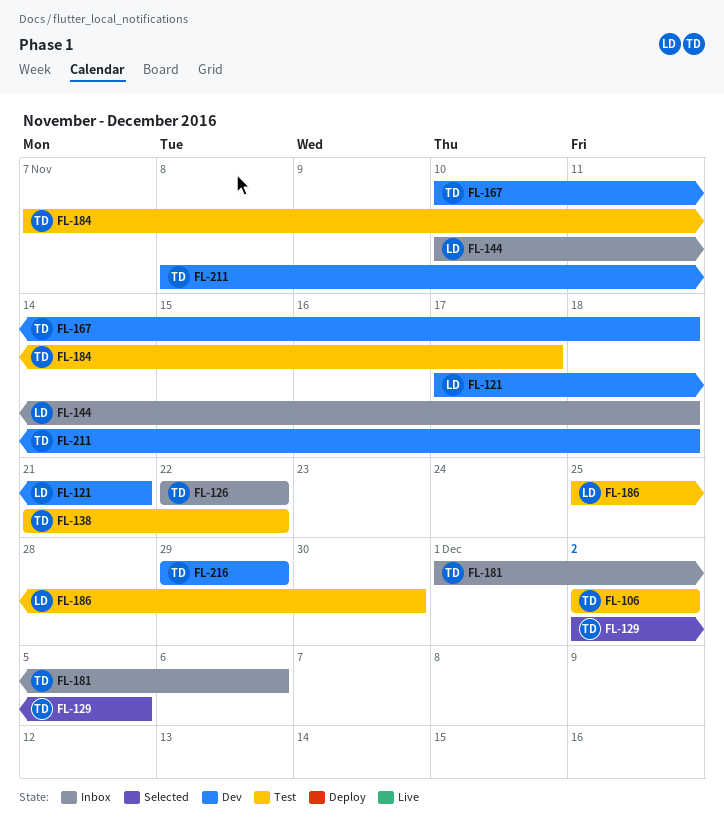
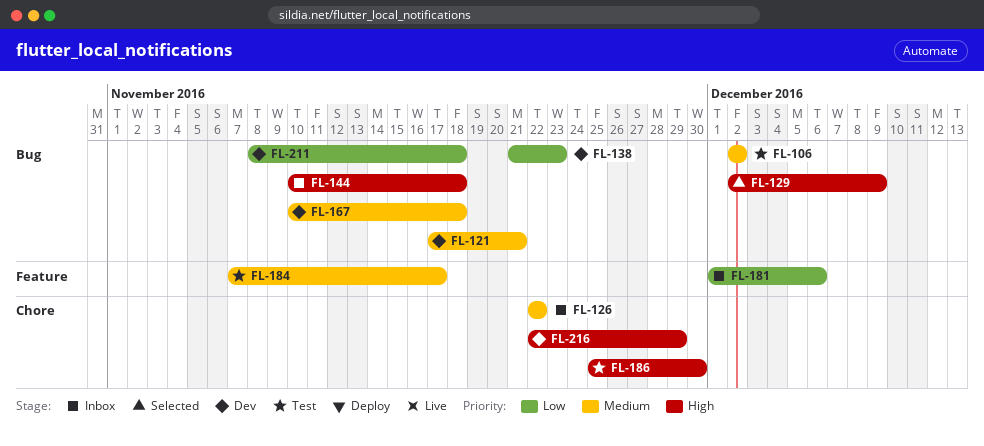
FL-129, due: Dec 5 -> Dec 9
FL-138, status: Test -> Dev
FL-138, due: Nov 22 -> Nov 23
FL-216, start: Nov 29 -> Nov 22

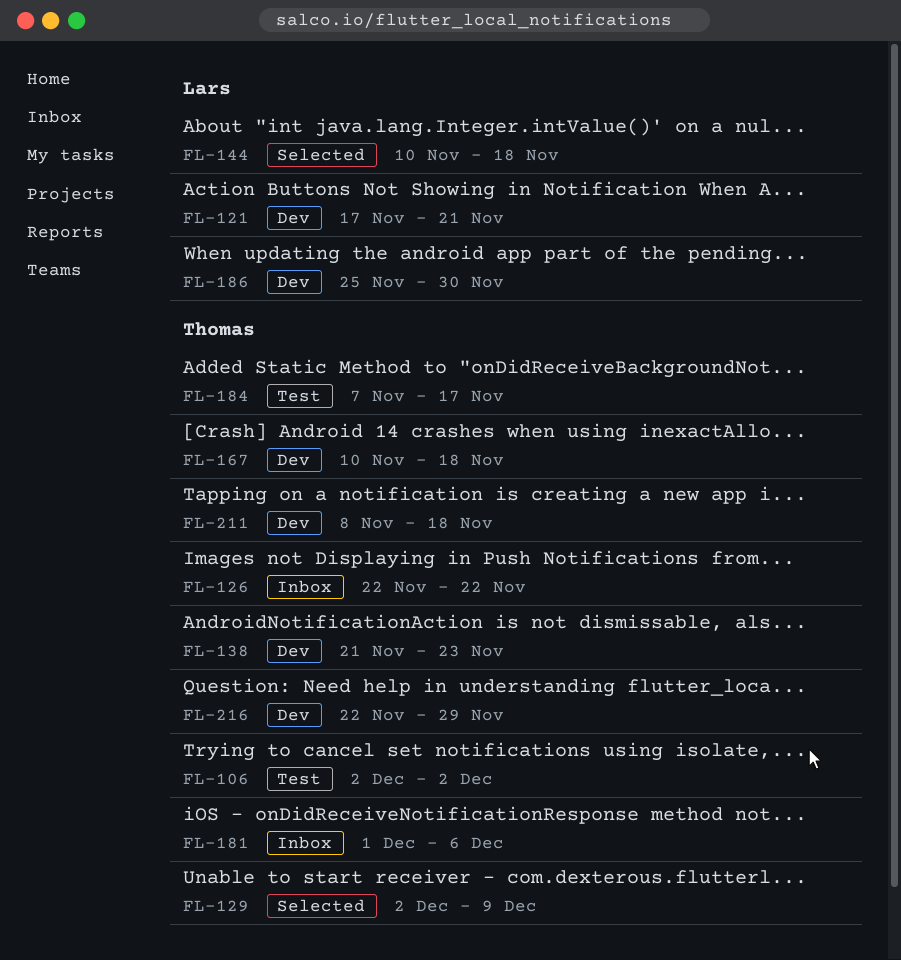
FL-144, status: Inbox -> Selected
FL-186, status: Test -> Dev

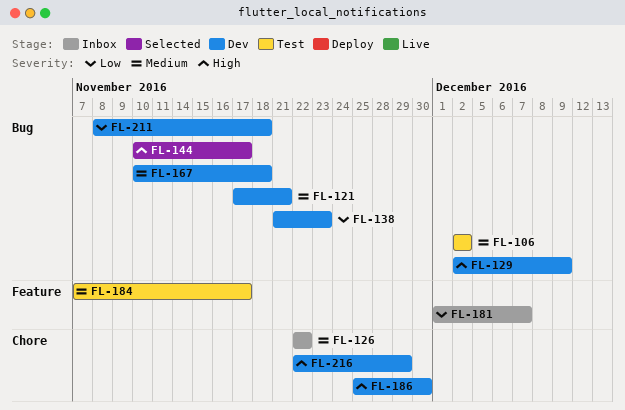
FL-129, status: Selected -> Dev
FL-144, due: Nov 18 -> Nov 17
FL-181, due: Dec 6 -> Dec 7

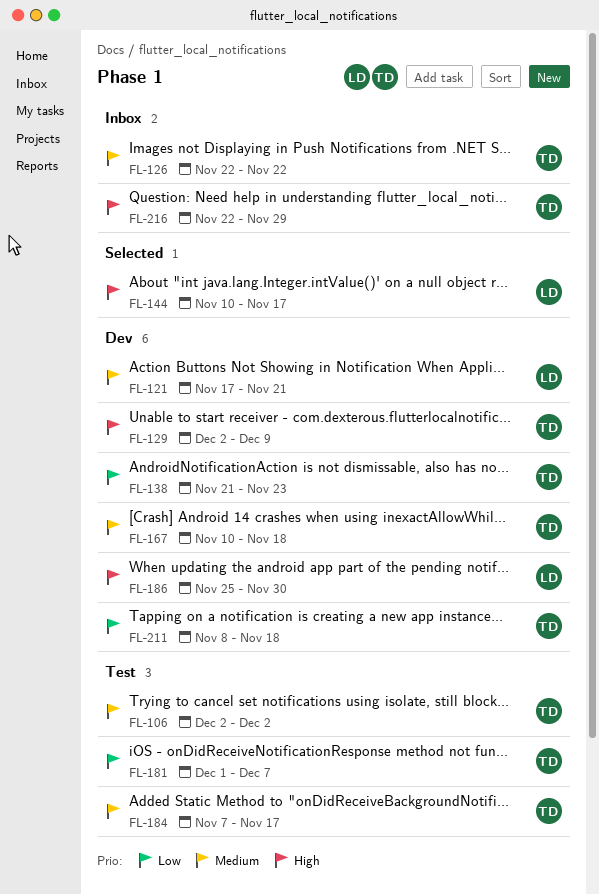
FL-181, status: Inbox -> Test
FL-216, status: Dev -> Inbox

